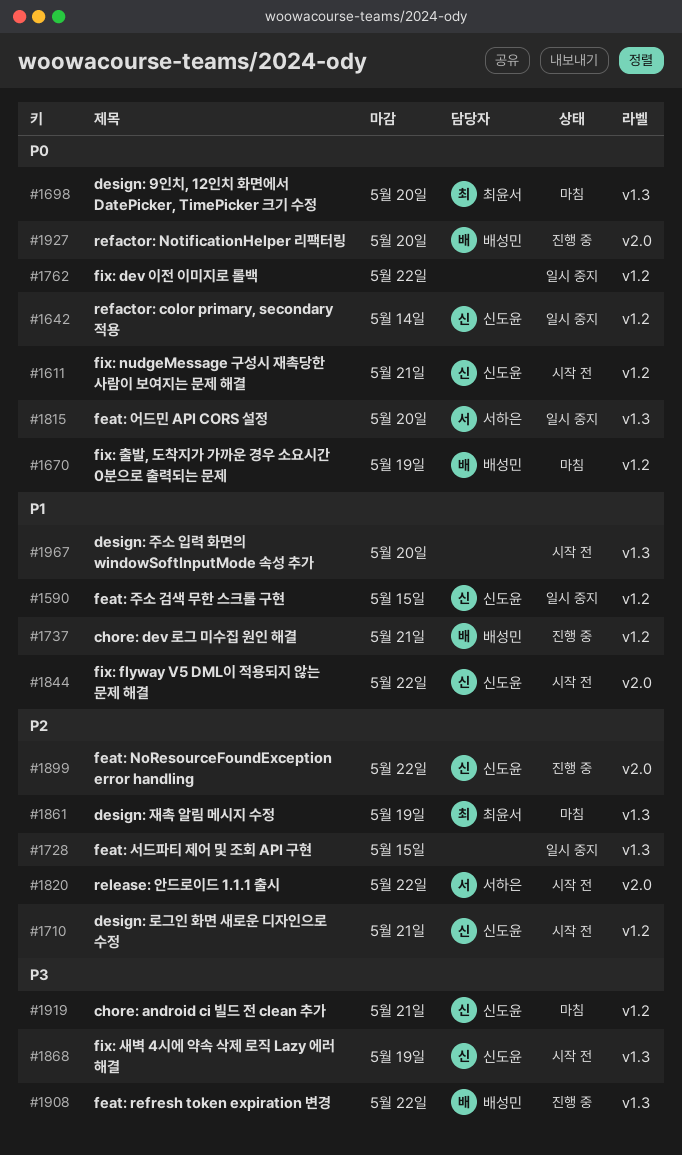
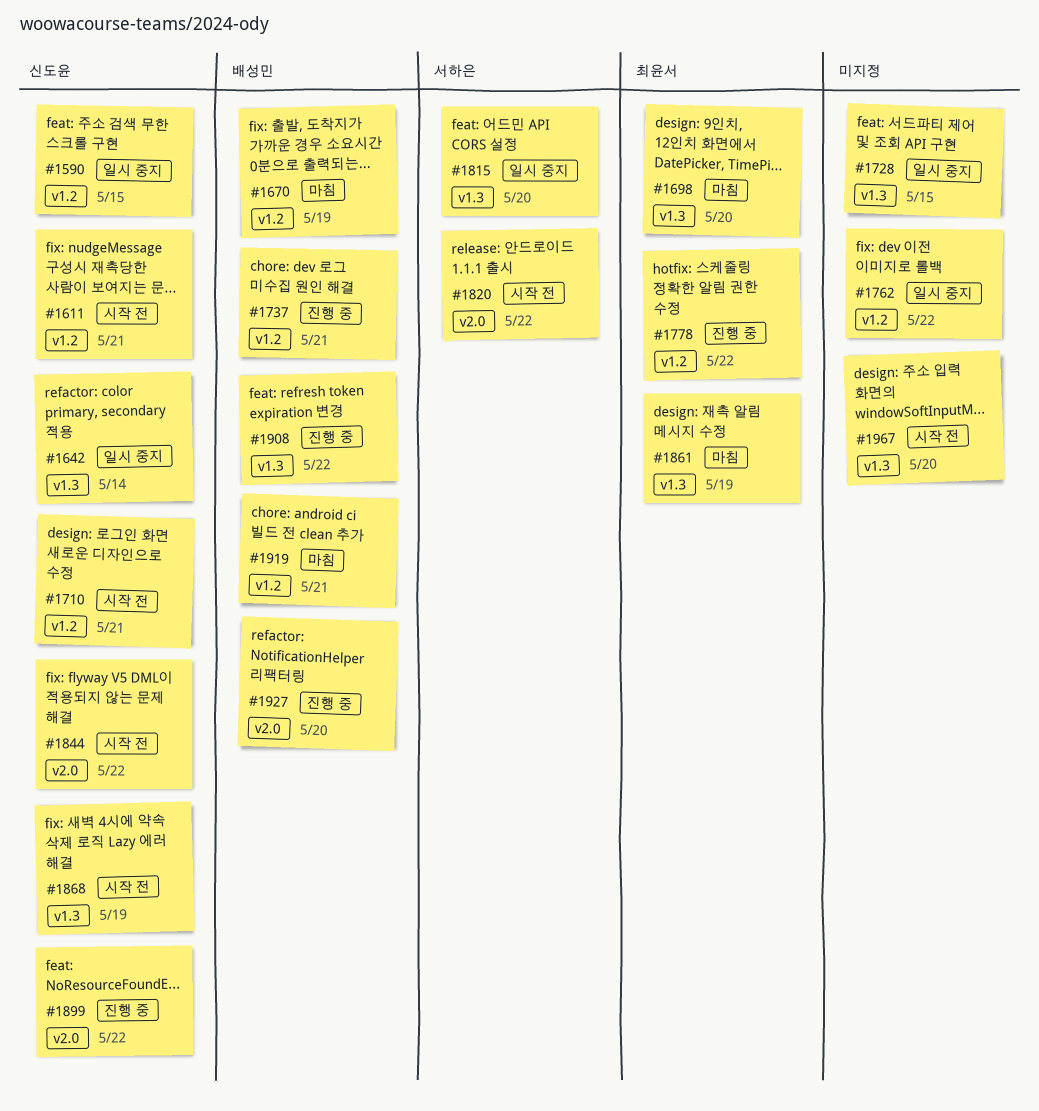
#1642, label: v1.2 -> v1.3
#1778: none -> present
#1919, owner: 신도윤 -> 배성민

